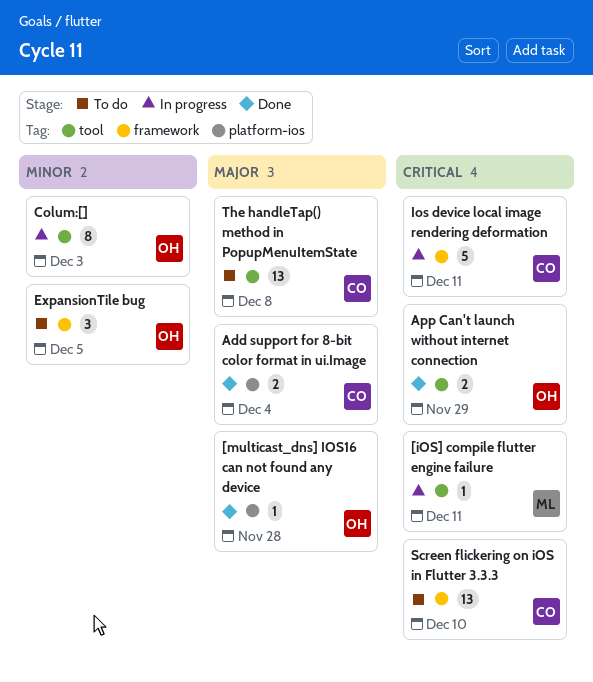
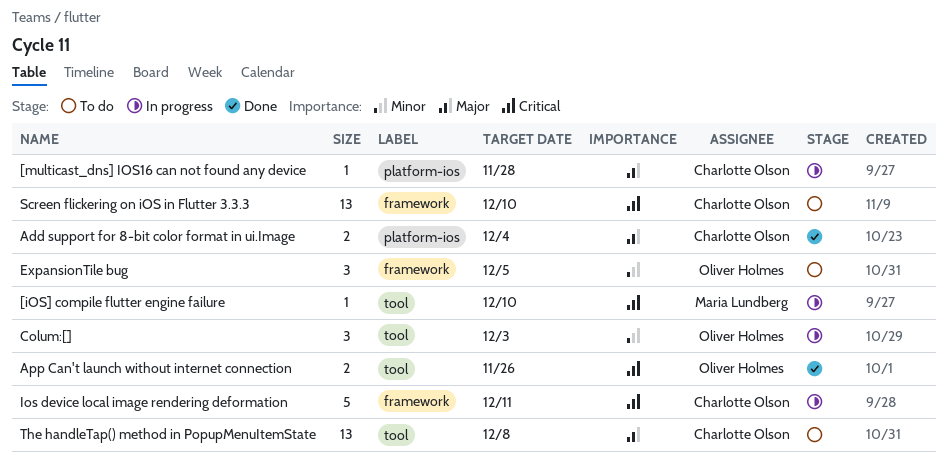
[iOS] compile flutter engine failure, due: Dec 11 -> Dec 10
[multicast_dns] IOS16 can not found any device, status: Done -> In progress
[multicast_dns] IOS16 can not found any device, owner: Oliver Holmes -> Charlotte Olson
App Can't launch without internet connection, due: Nov 29 -> Nov 26
Colum:[], estimate: 8 -> 3

